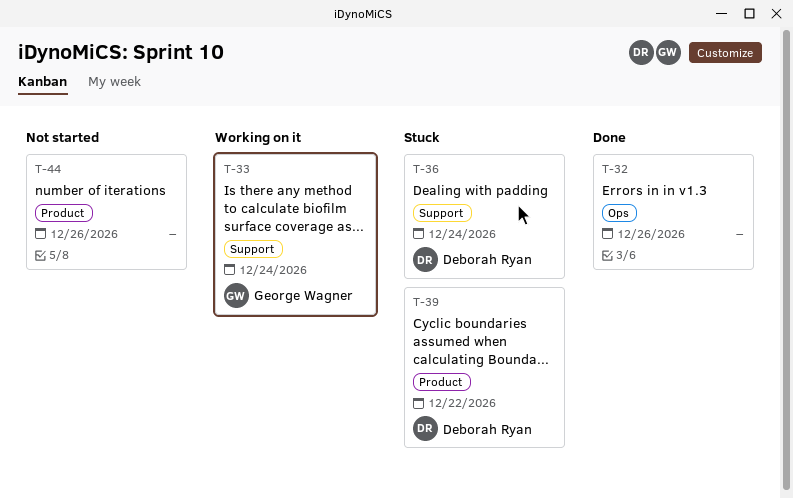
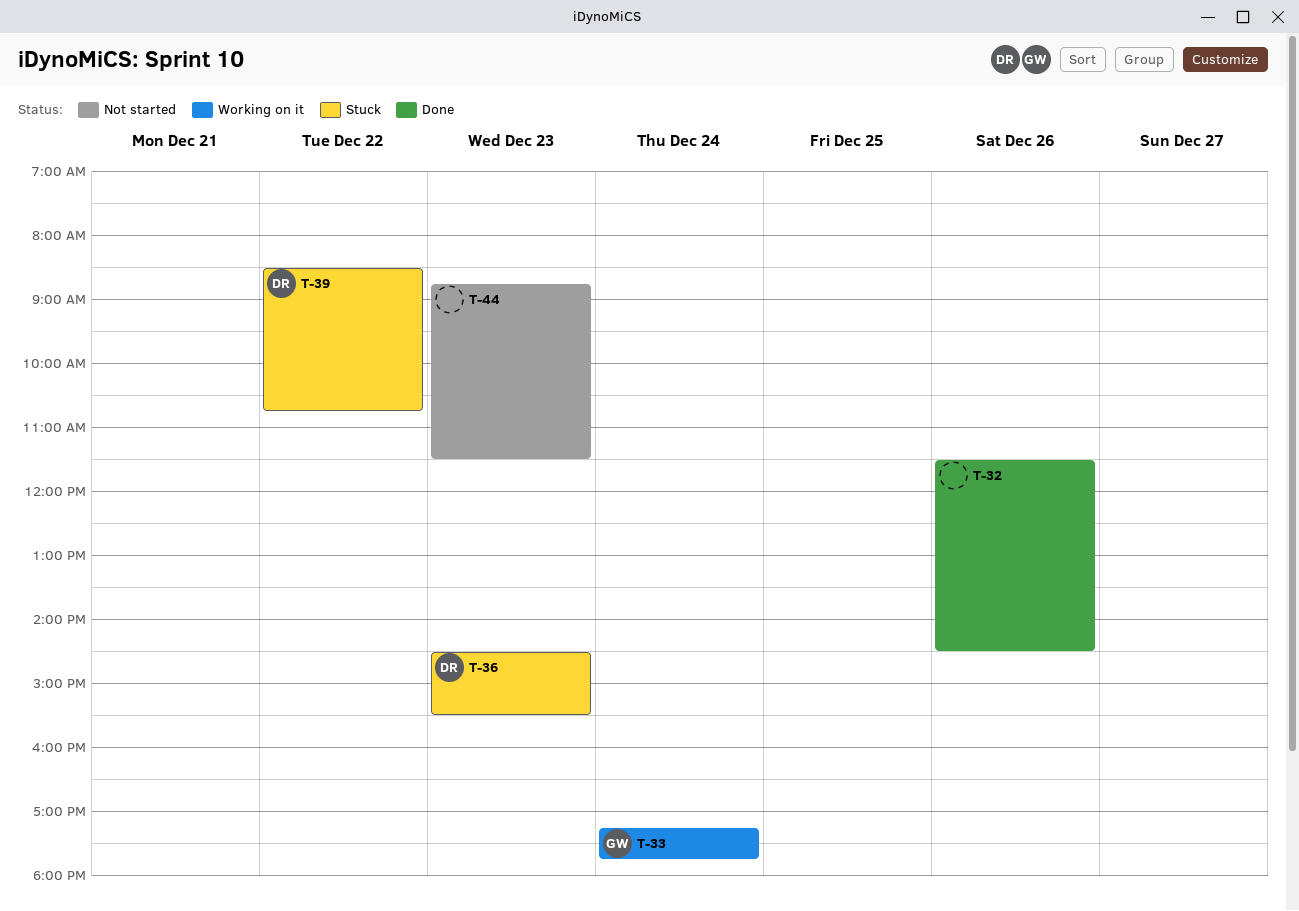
T-36, day: Dec 24 -> Dec 23
T-44, day: Dec 26 -> Dec 23

